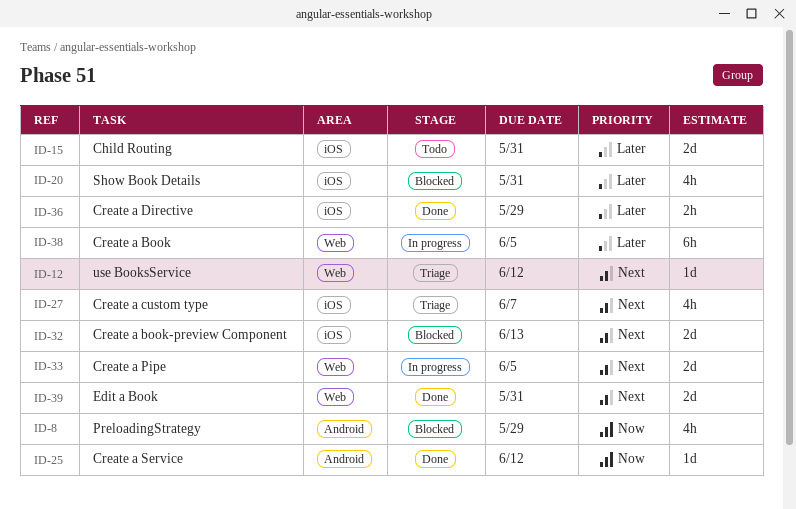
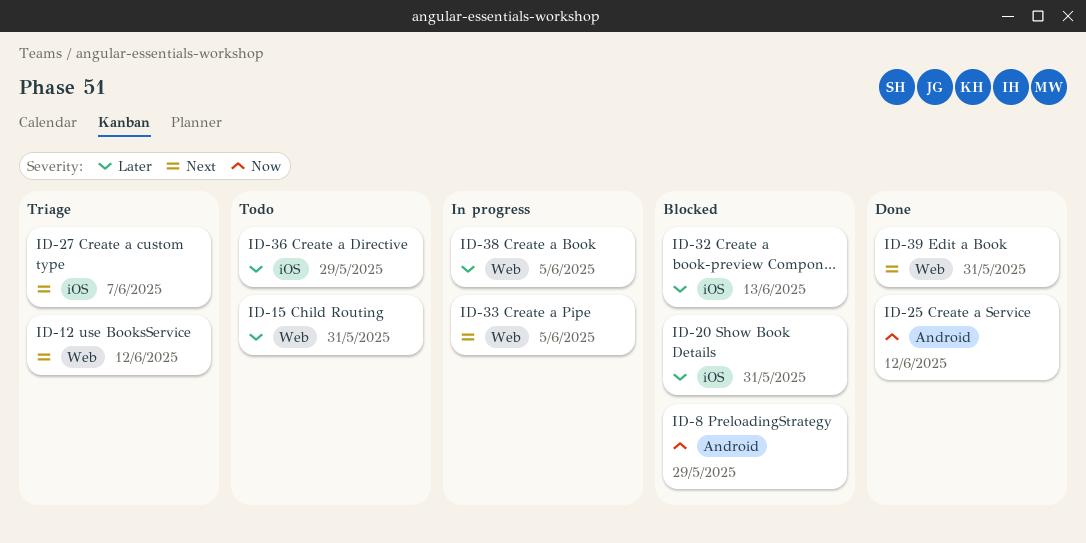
ID-15, label: iOS -> Web
ID-32, priority: Next -> Later
ID-36, status: Done -> Todo

